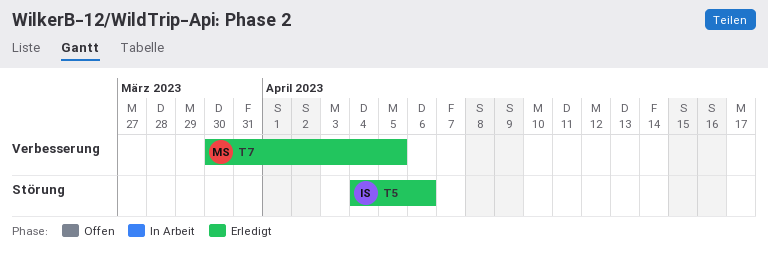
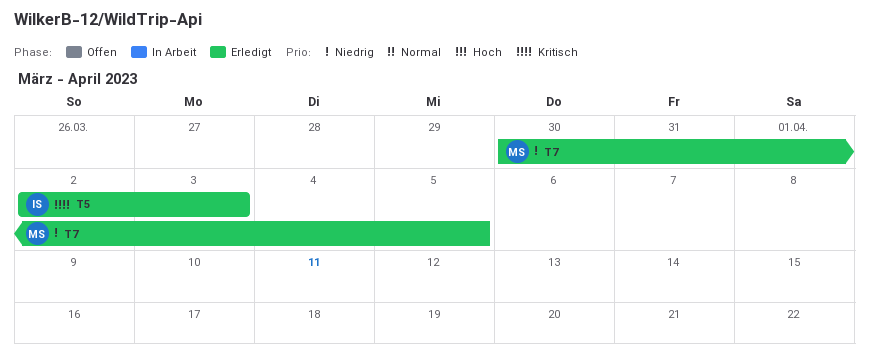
T5, start: Apr 4 -> Apr 2
T5, due: Apr 6 -> Apr 3

